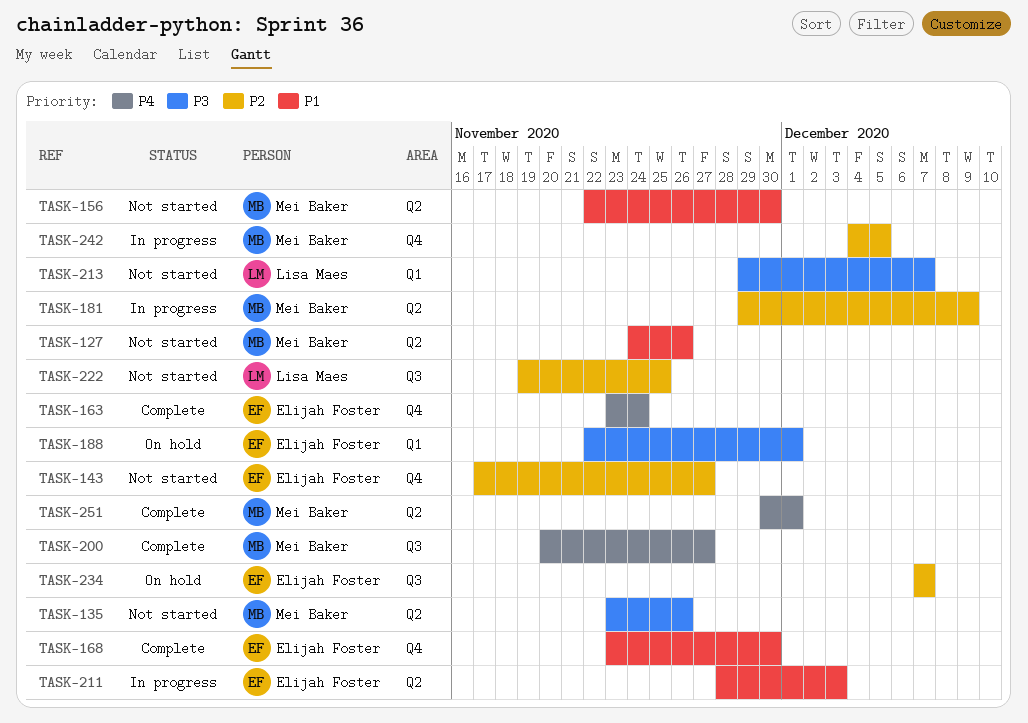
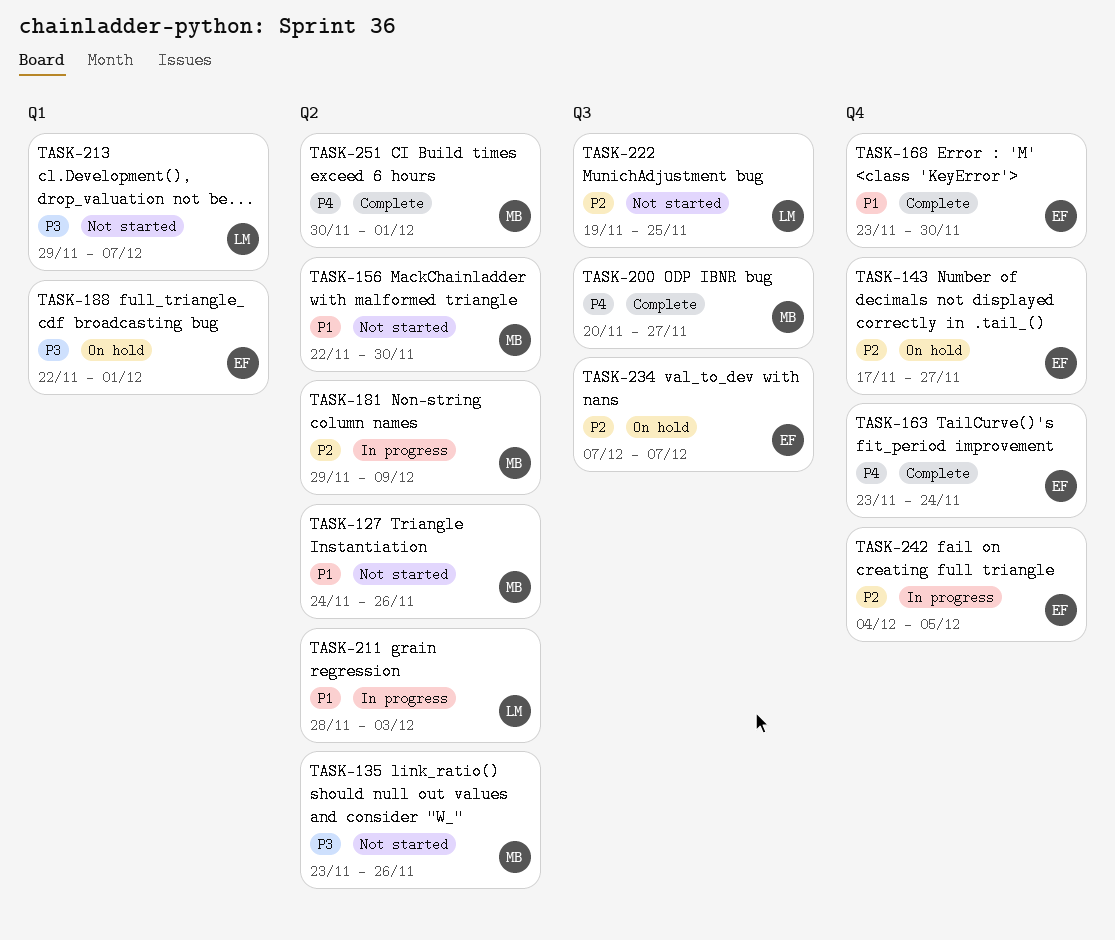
TASK-143, status: Not started -> On hold
TASK-211, owner: Elijah Foster -> Lisa Maes
TASK-242, owner: Mei Baker -> Elijah Foster

